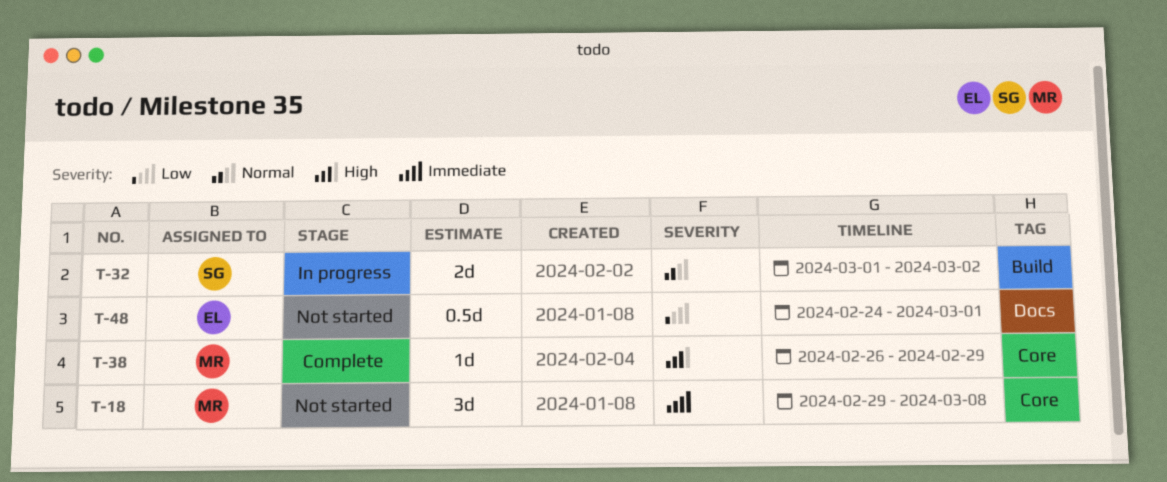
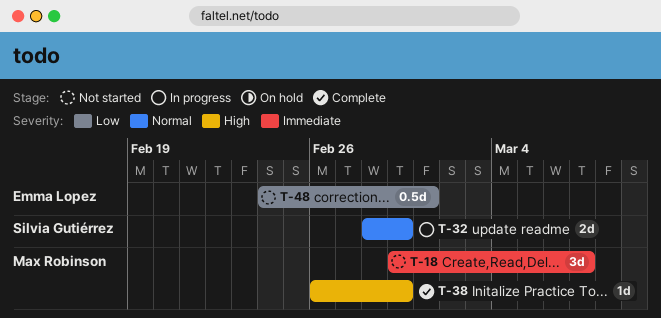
T-18, due: Mar 8 -> Mar 7
T-32, start: Mar 1 -> Feb 28
T-32, due: Mar 2 -> Feb 29

